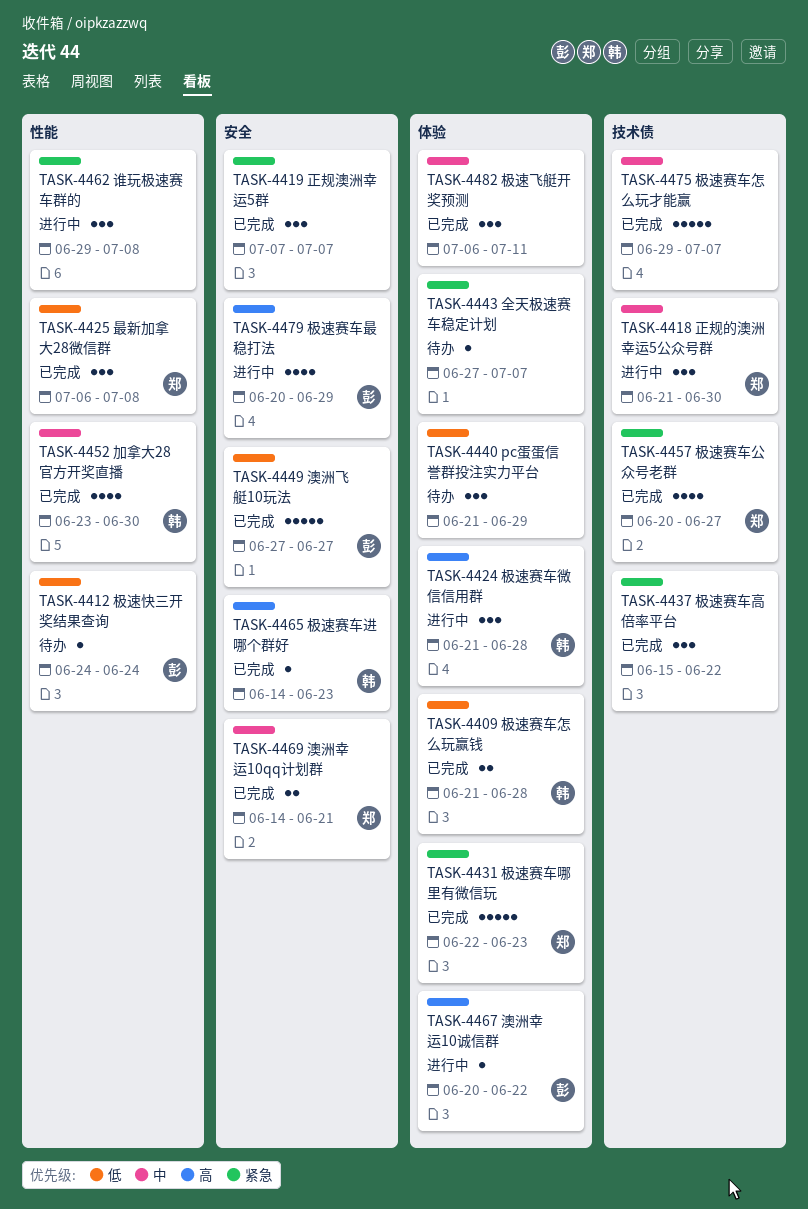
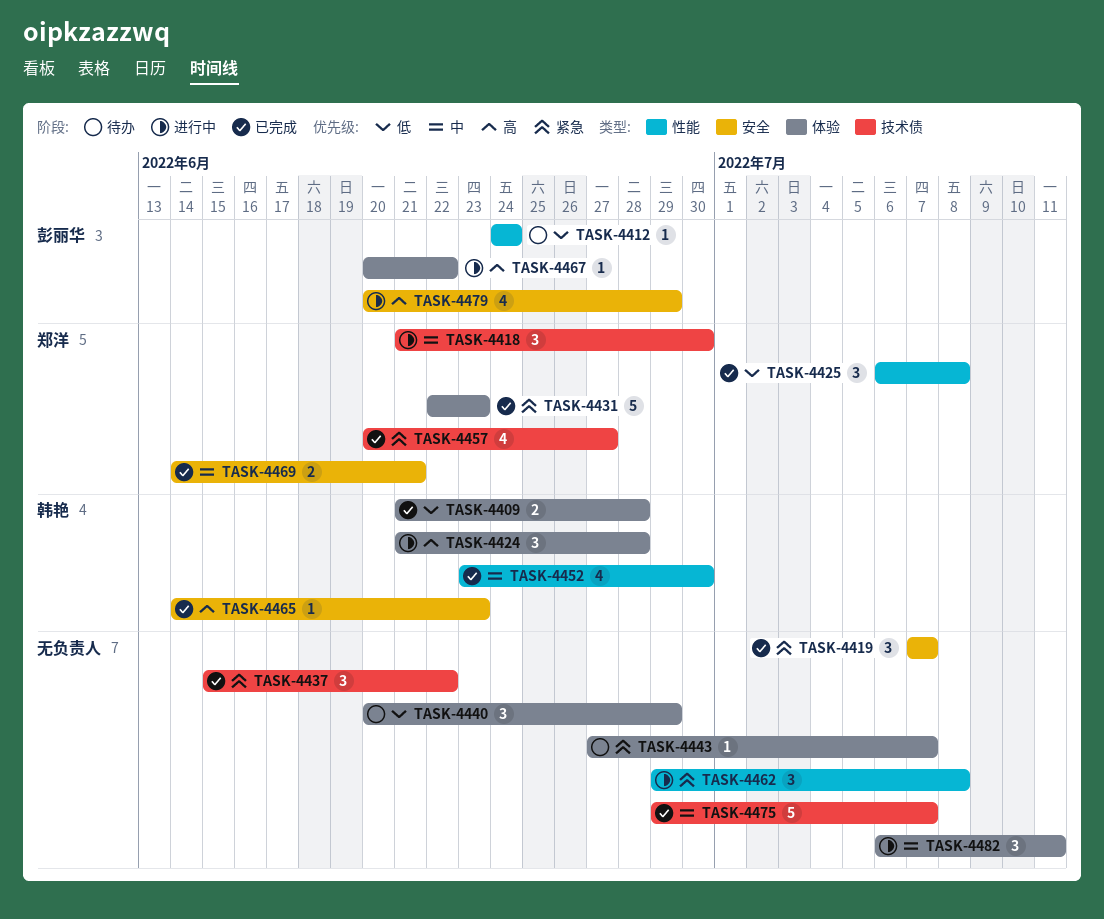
TASK-4440, start: Jun 21 -> Jun 20
TASK-4449: present -> none
TASK-4482, status: 已完成 -> 进行中

